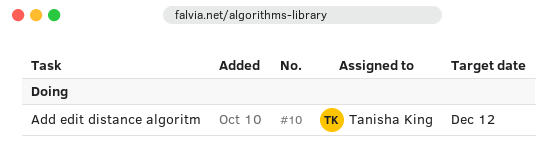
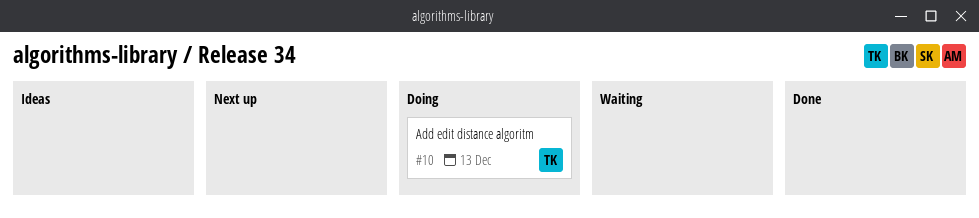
#10, due: Dec 12 -> Dec 13

